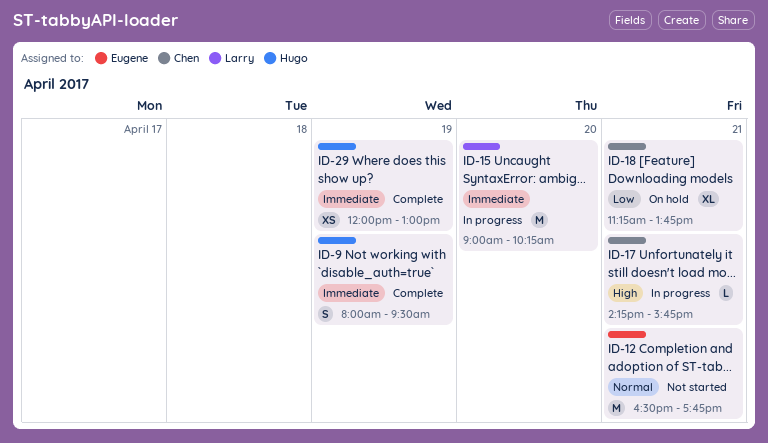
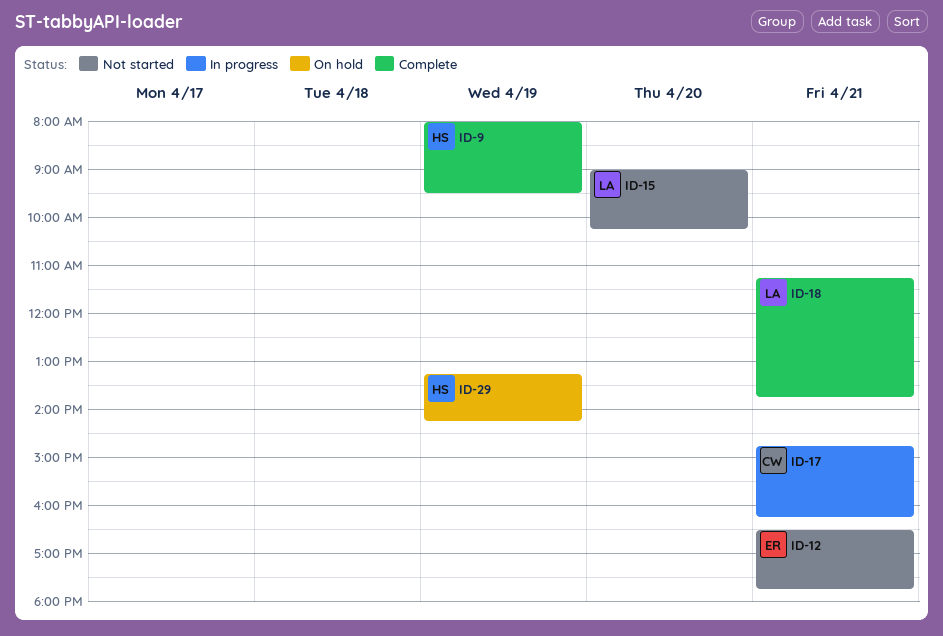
ID-15, status: In progress -> Not started
ID-17, begins: 14:15 -> 14:45
ID-17, ends: 15:45 -> 16:15
ID-18, status: On hold -> Complete
ID-18, owner: Chen -> Larry
ID-29, status: Complete -> On hold
ID-29, begins: 12:00 -> 13:15
ID-29, ends: 13:00 -> 14:15

